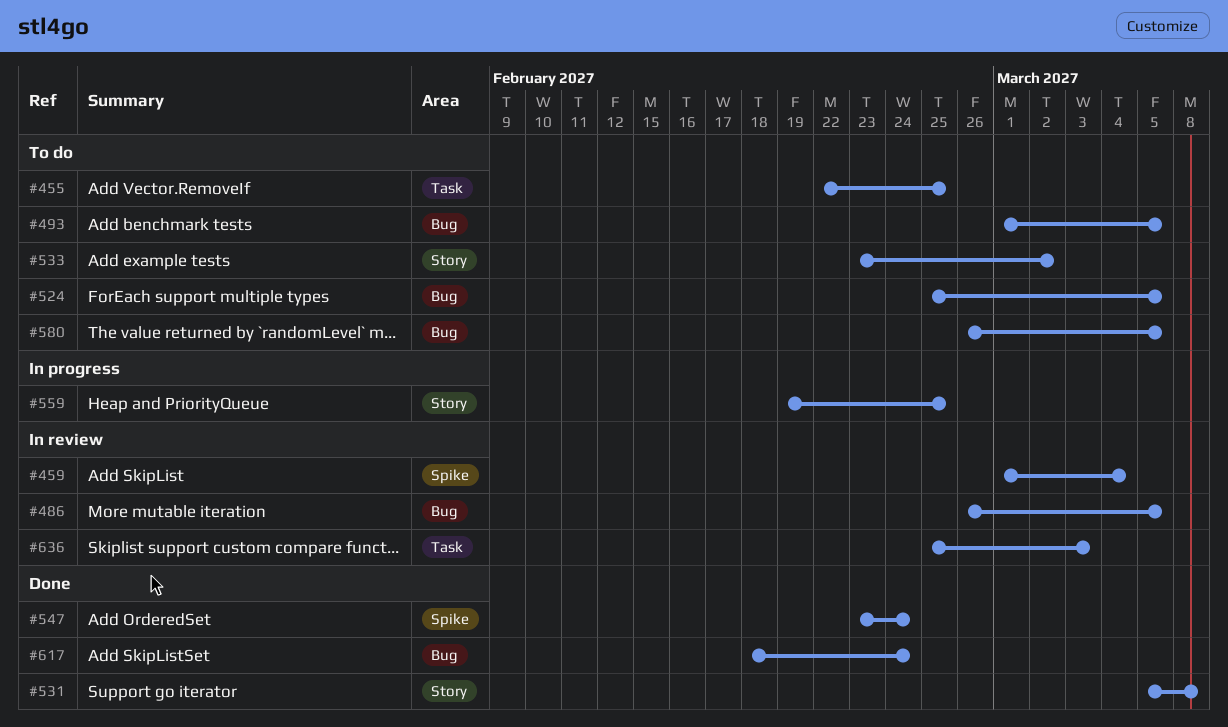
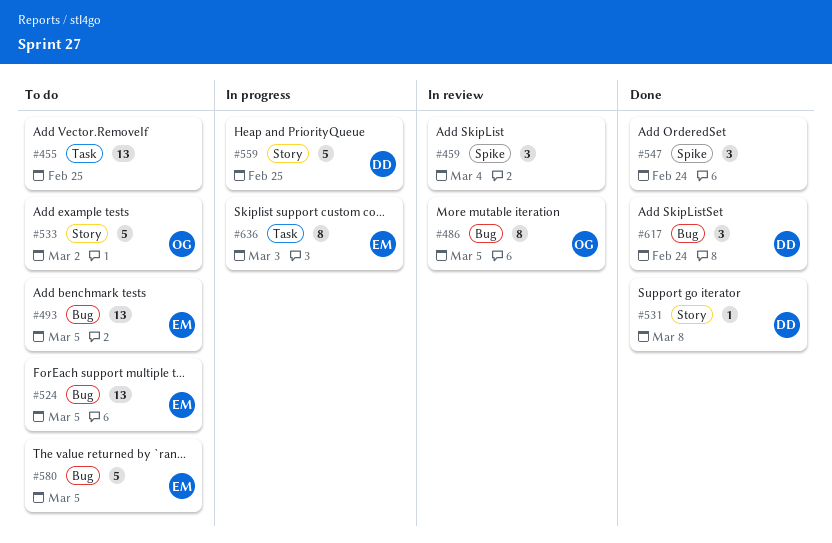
#636, status: In review -> In progress

